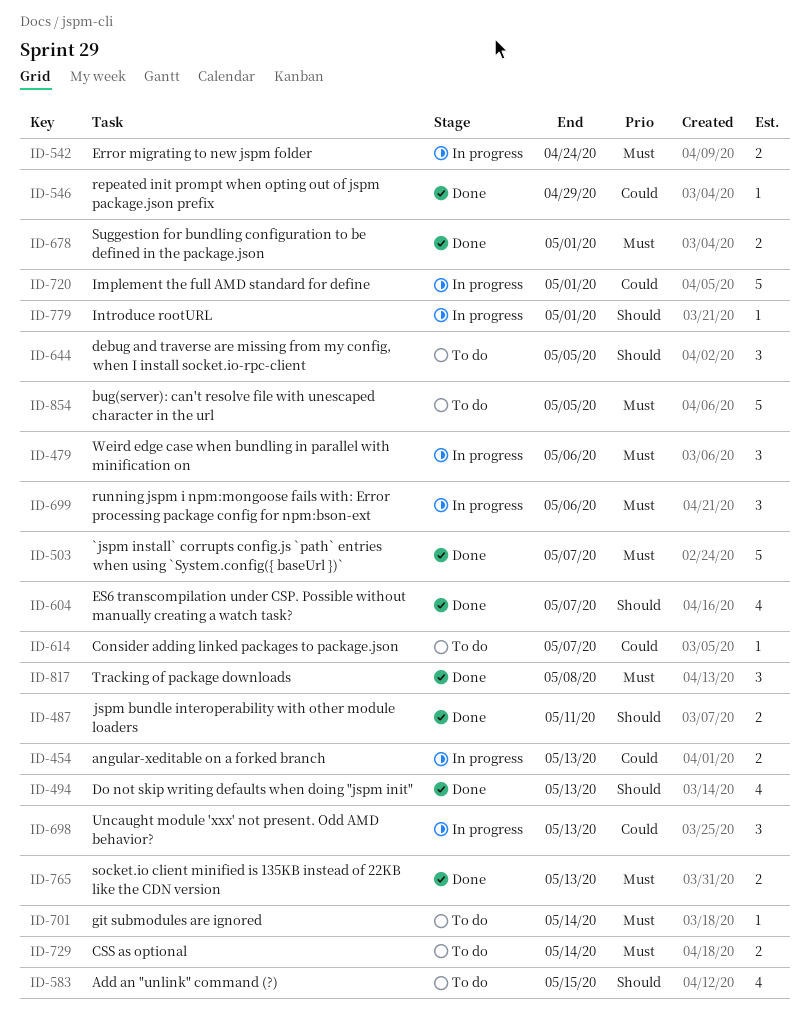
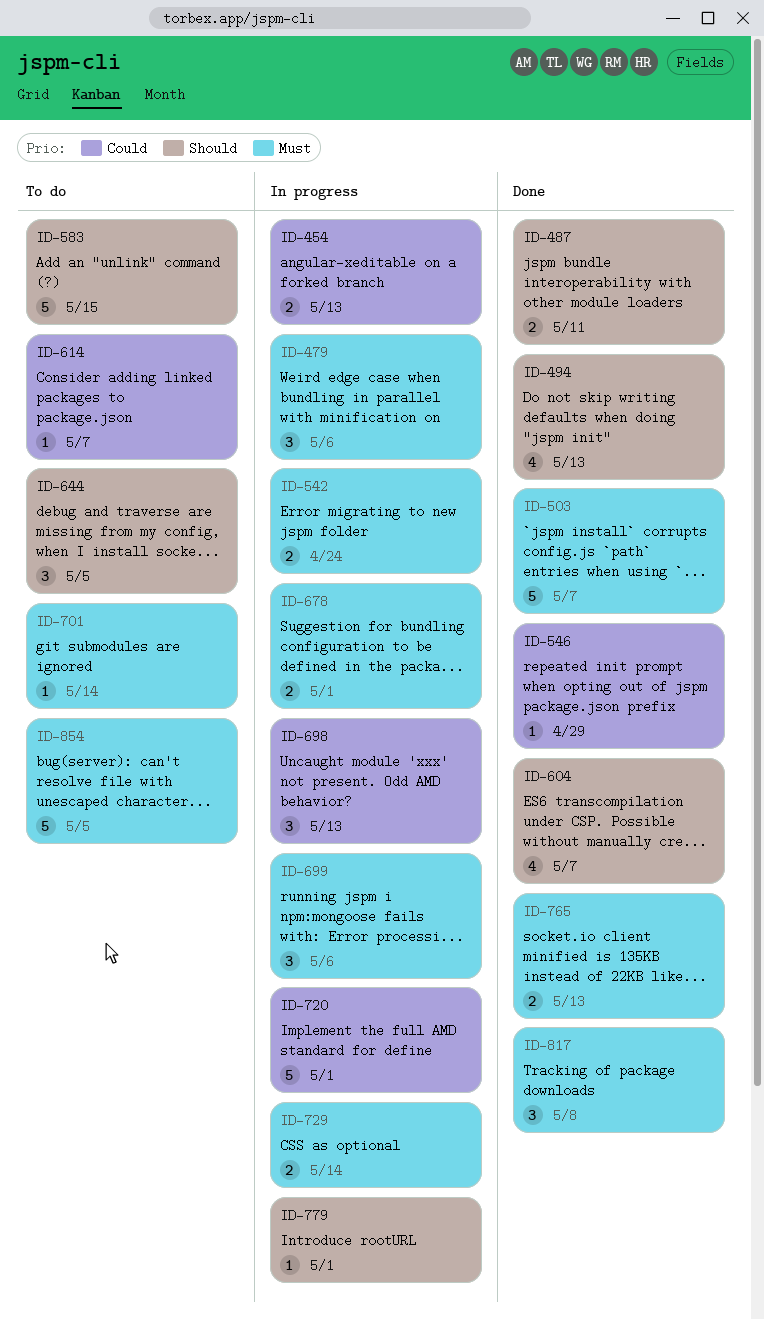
ID-583, estimate: 4 -> 5
ID-678, status: Done -> In progress
ID-729, status: To do -> In progress

